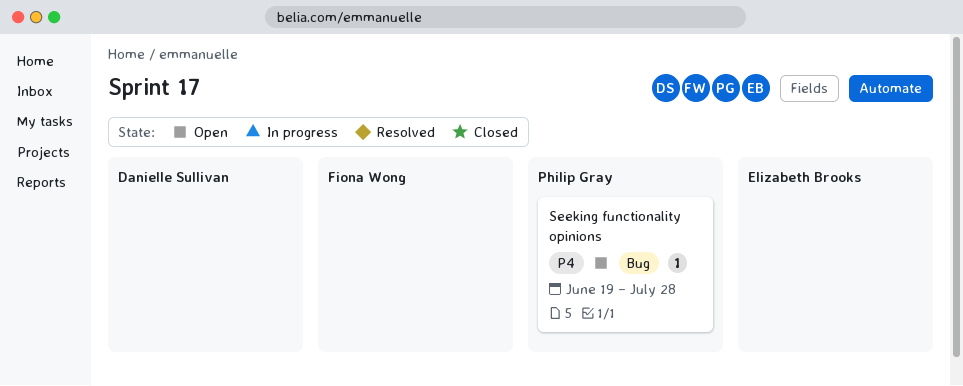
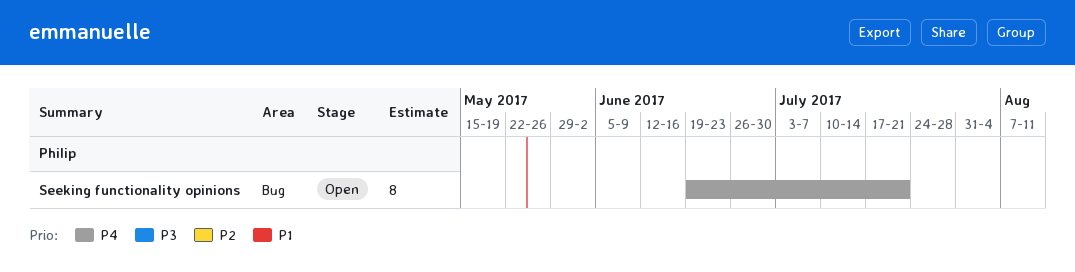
Seeking functionality opinions, estimate: 1 -> 8
Seeking functionality opinions, due: Jul 28 -> Jul 21

